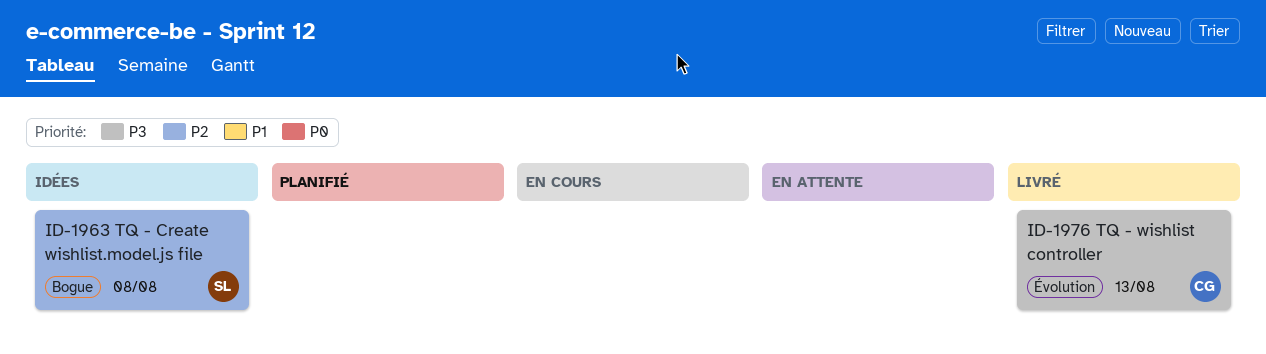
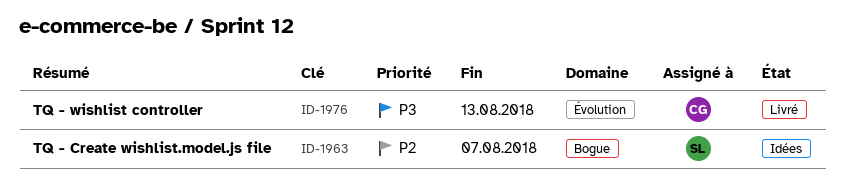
ID-1963, due: Aug 8 -> Aug 7

